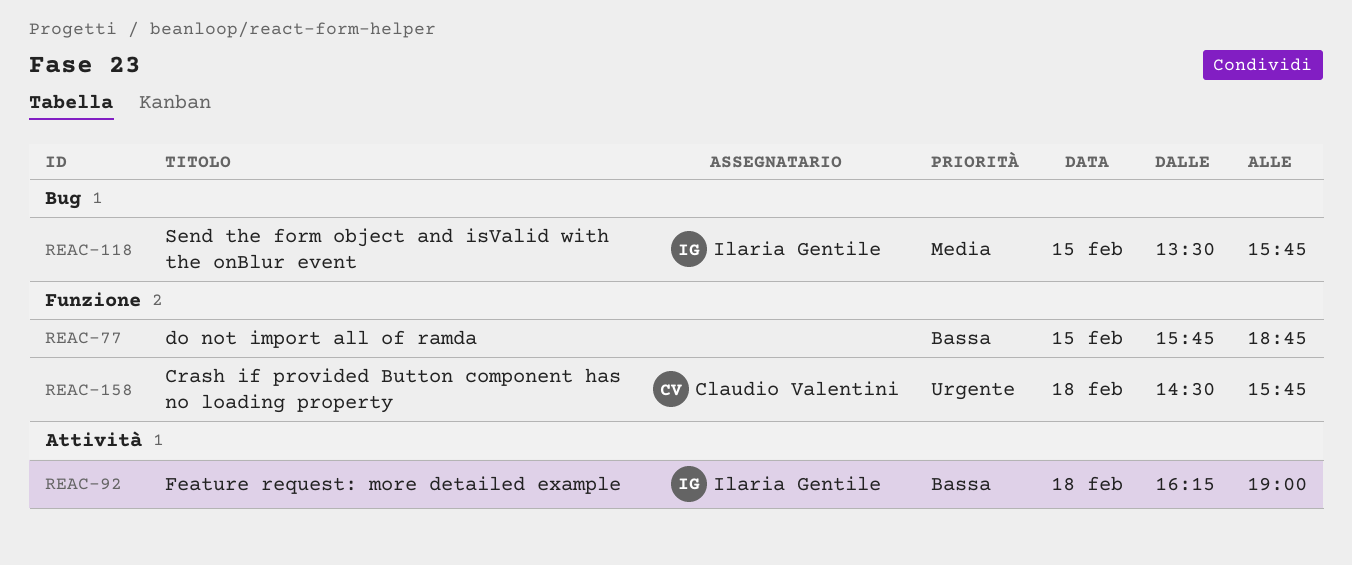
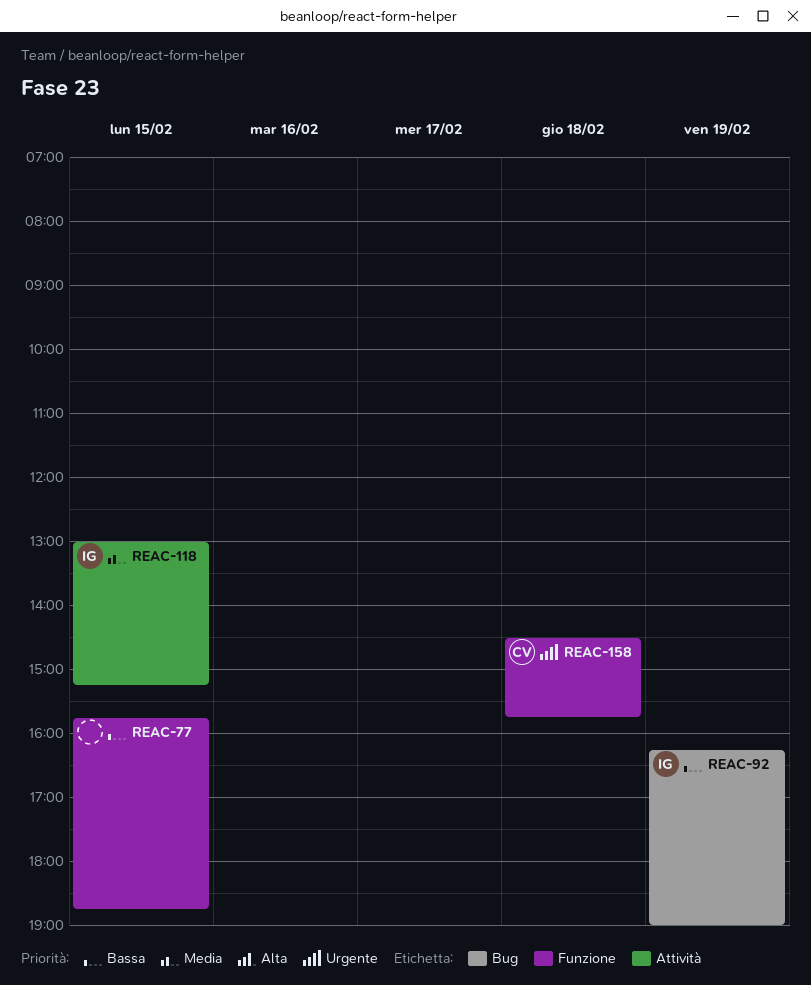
REAC-92, label: Attività -> Bug
REAC-92, day: Feb 18 -> Feb 19
REAC-118, label: Bug -> Attività
REAC-118, begins: 13:30 -> 13:00
REAC-118, ends: 15:45 -> 15:15

